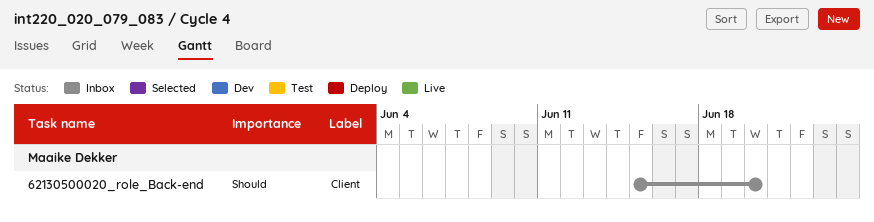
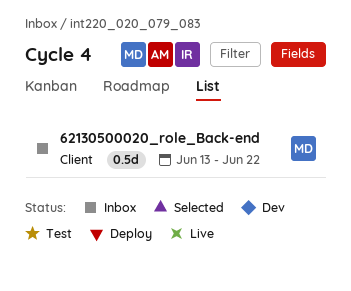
62130500020_role_Back-end, start: Jun 15 -> Jun 13
62130500020_role_Back-end, due: Jun 20 -> Jun 22

